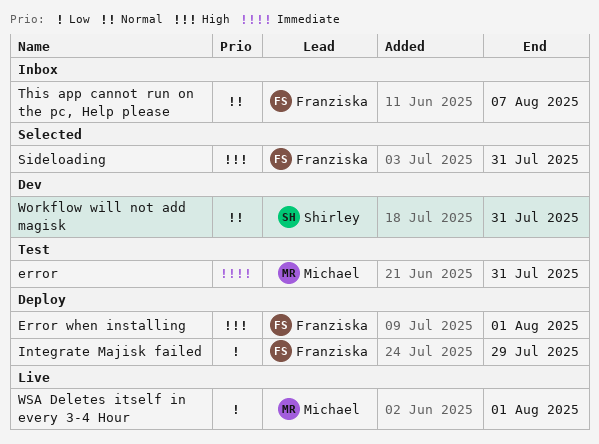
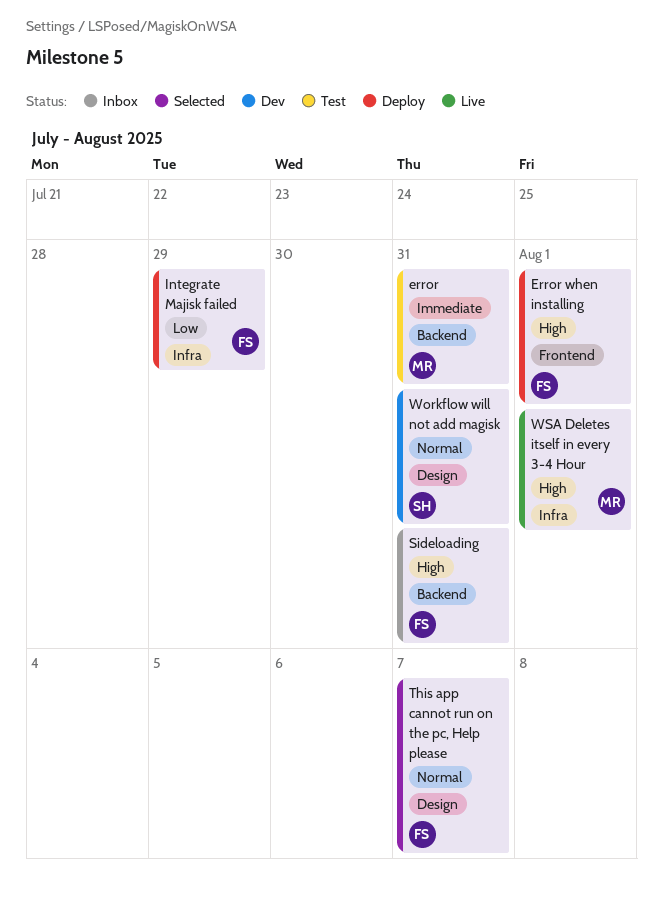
Sideloading, status: Selected -> Inbox
This app cannot run on the pc, Help please, status: Inbox -> Selected
WSA Deletes itself in every 3-4 Hour, priority: Low -> High

